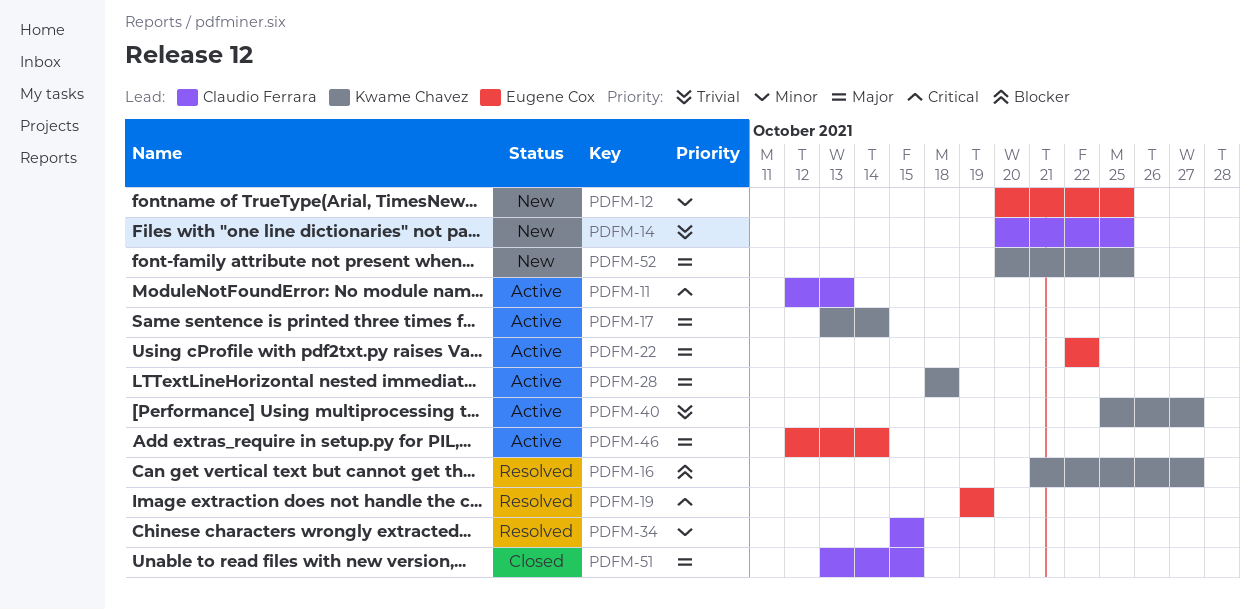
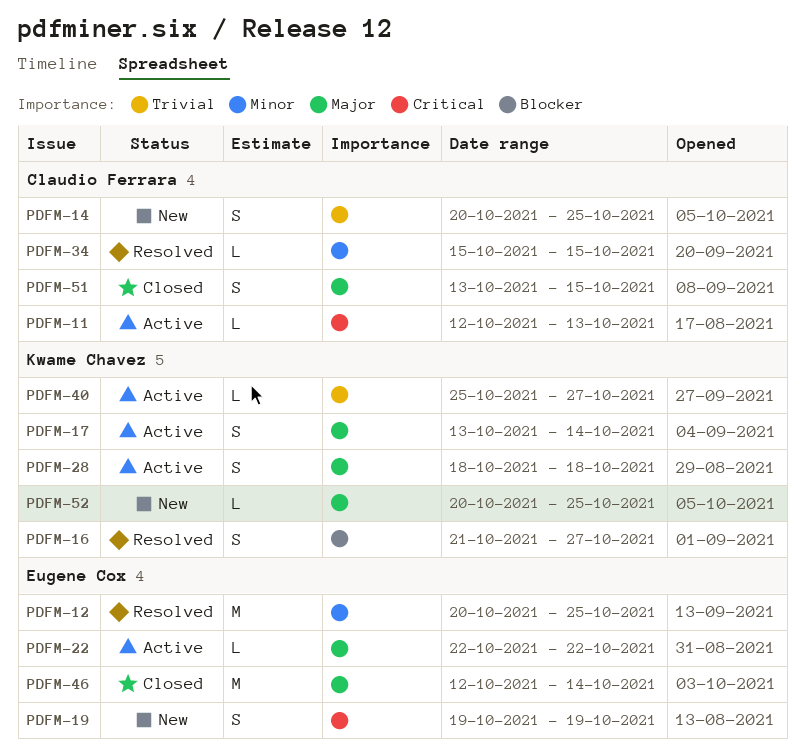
PDFM-12, status: New -> Resolved
PDFM-19, status: Resolved -> New
PDFM-46, status: Active -> Closed

